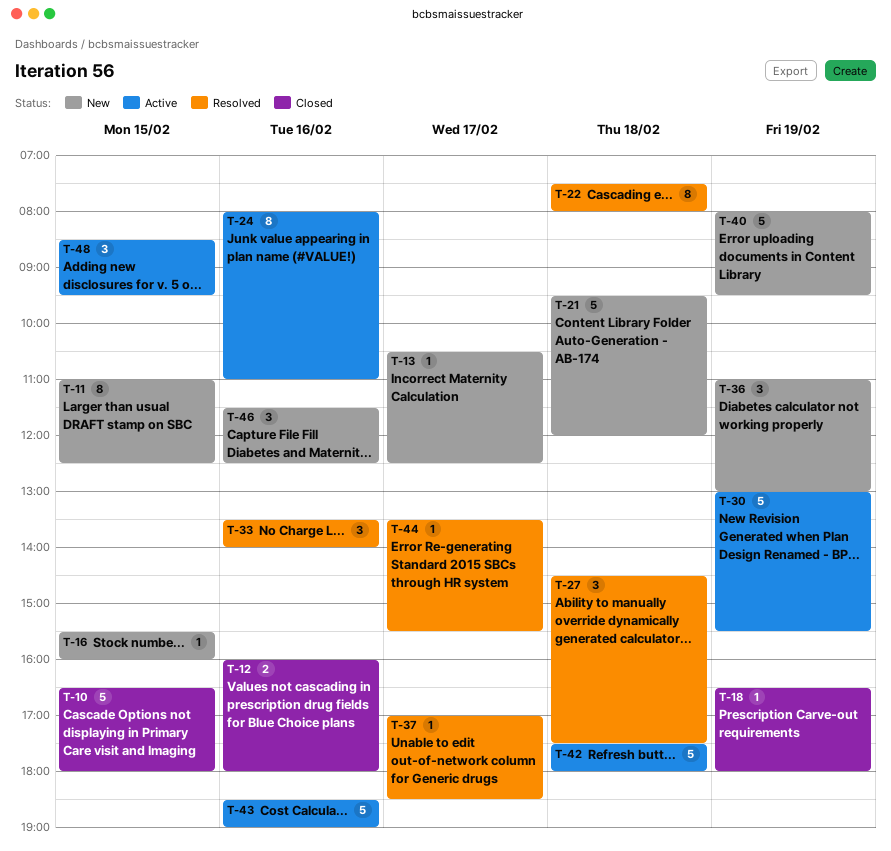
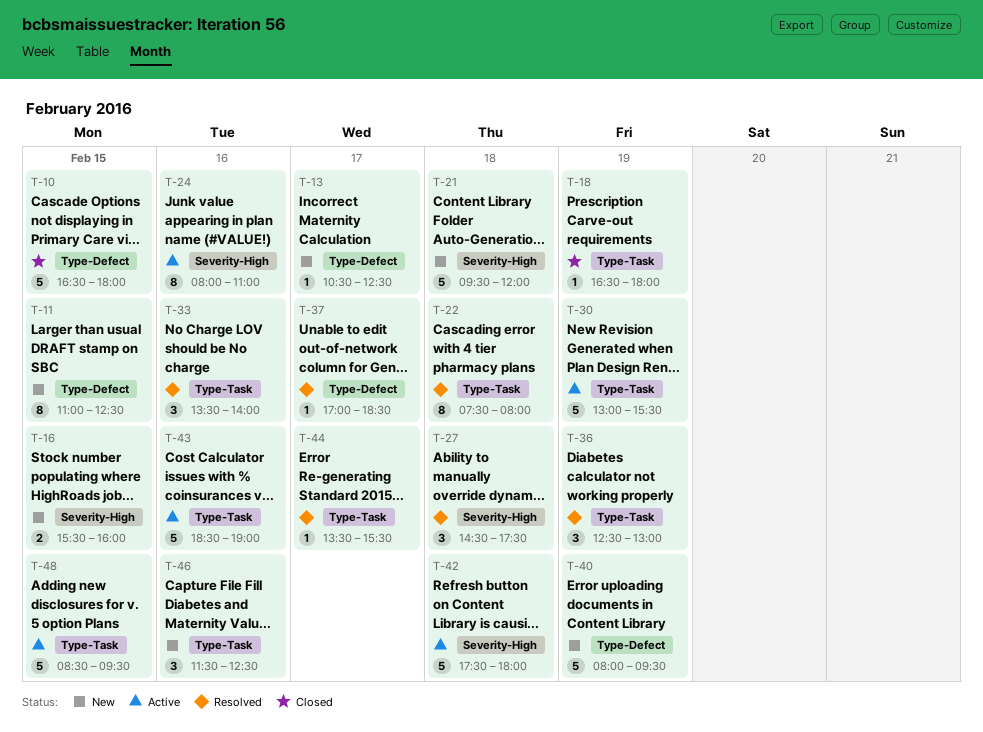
T-12: present -> none
T-16, estimate: 1 -> 2
T-36, status: New -> Resolved
T-36, begins: 11:00 -> 12:30
T-48, estimate: 3 -> 5

